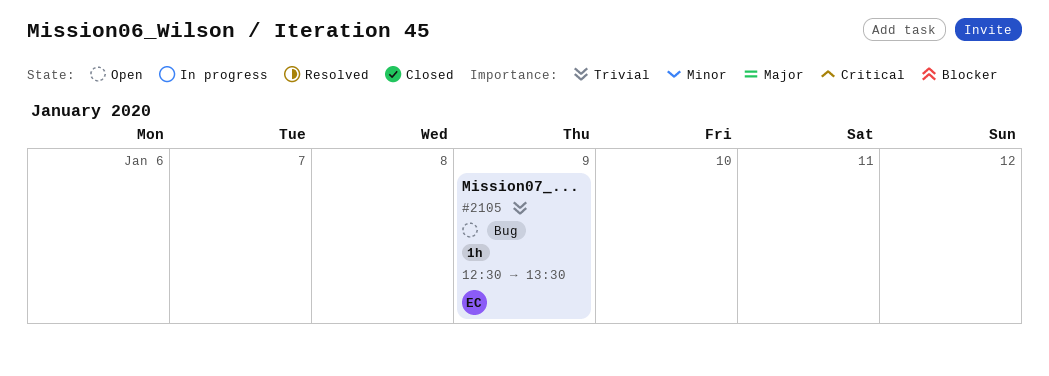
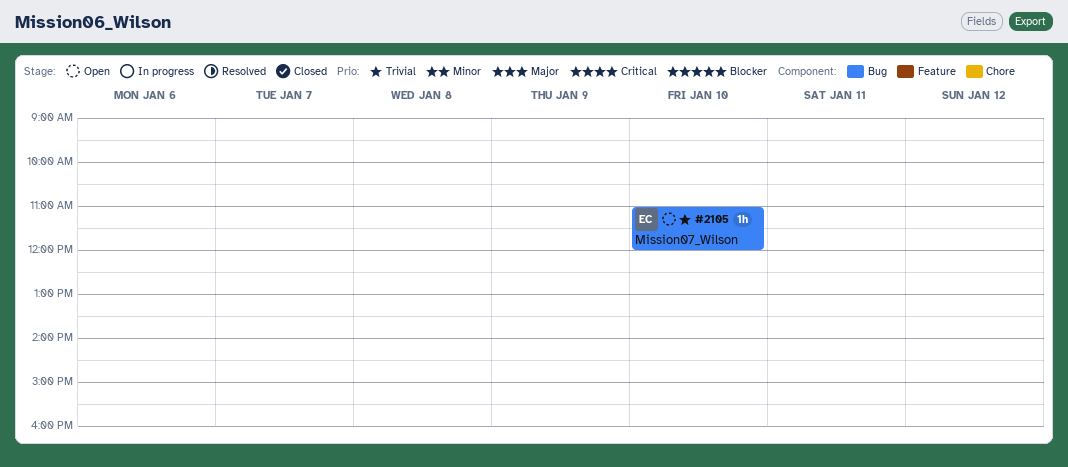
#2105, day: Jan 9 -> Jan 10
#2105, begins: 12:30 -> 11:00
#2105, ends: 13:30 -> 12:00

